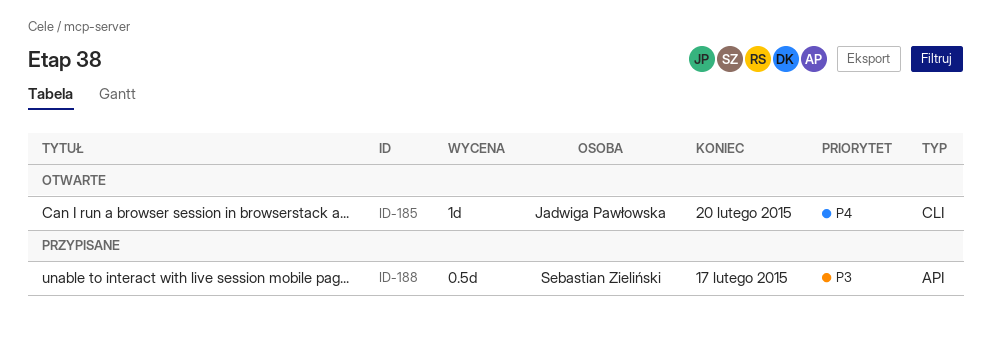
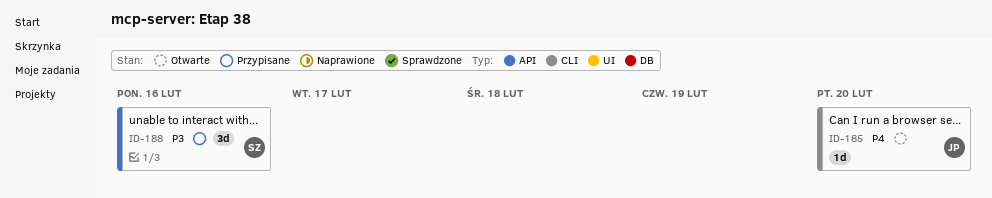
ID-188, estimate: 0.5d -> 3d
ID-188, due: Feb 17 -> Feb 16

